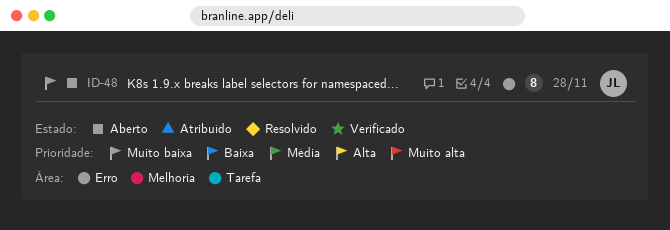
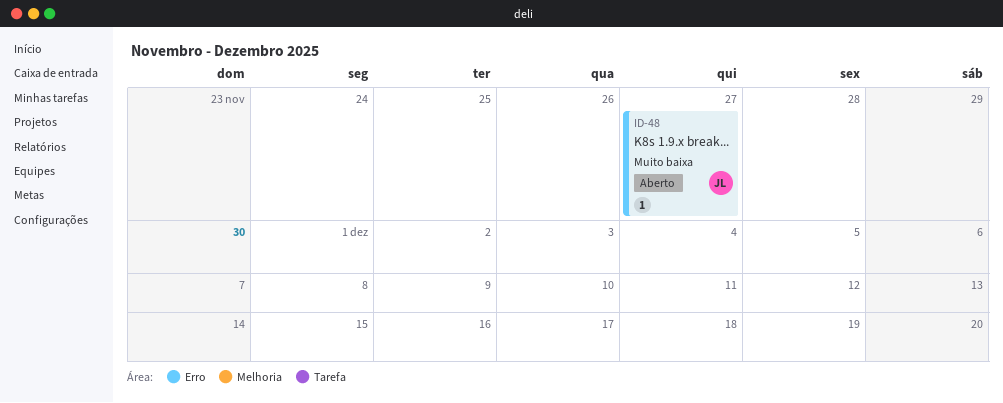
ID-48, estimate: 8 -> 1
ID-48, due: Nov 28 -> Nov 27

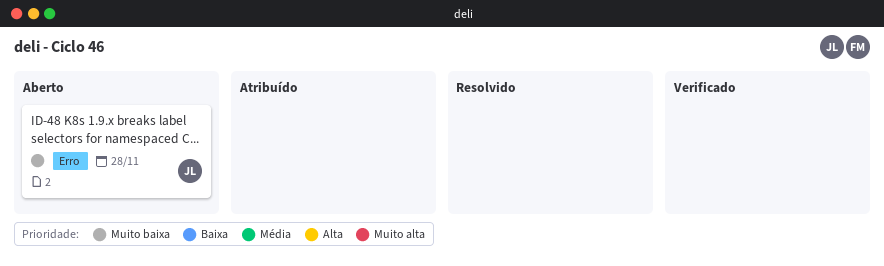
ID-48, due: Nov 27 -> Nov 28

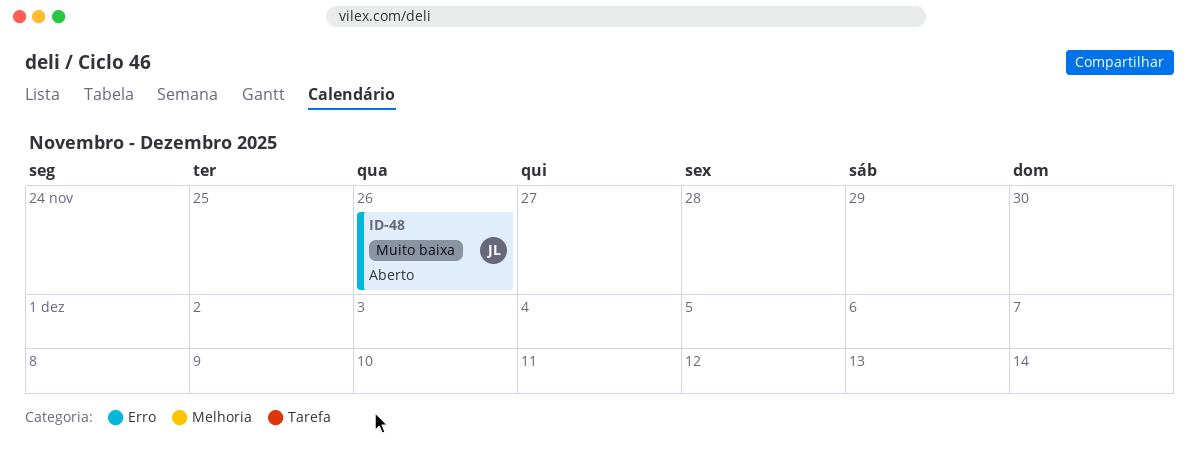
ID-48, due: Nov 28 -> Nov 26

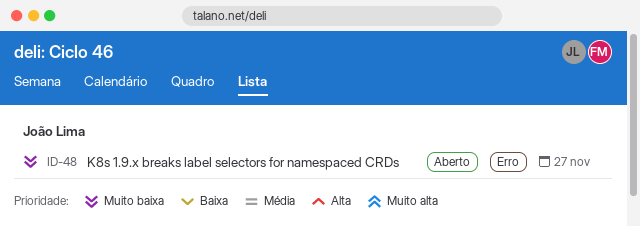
ID-48, due: Nov 26 -> Nov 27

